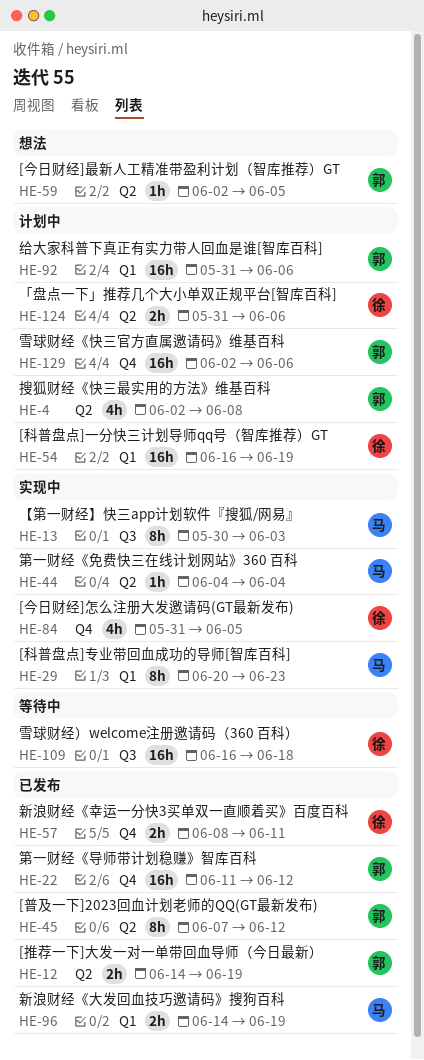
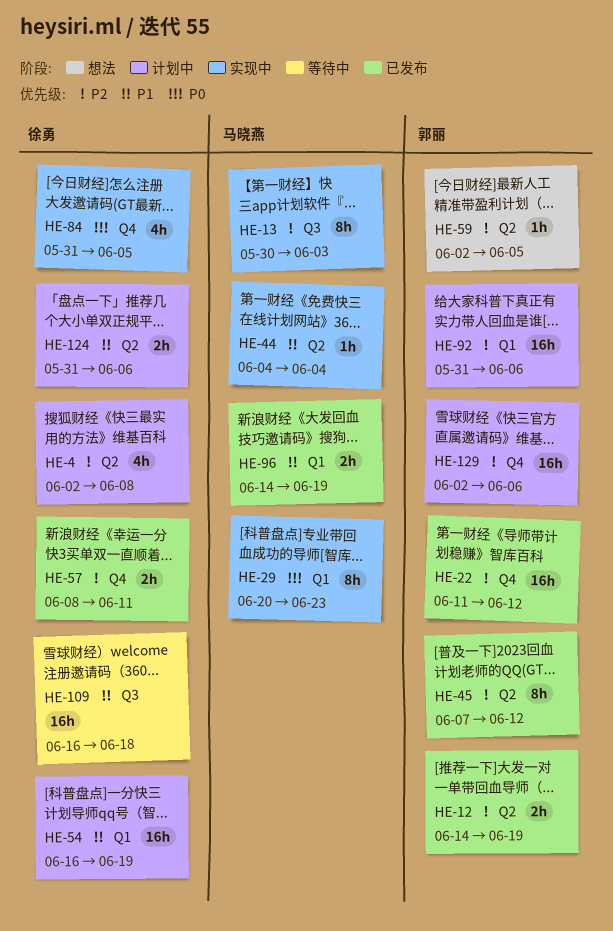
HE-4, owner: 郭丽 -> 徐勇

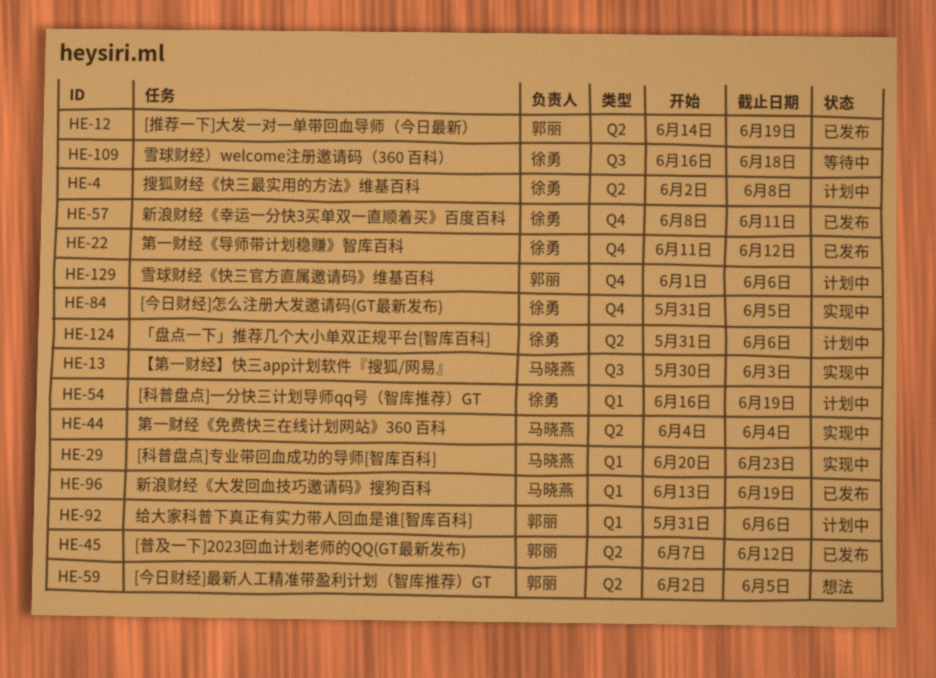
HE-22, owner: 郭丽 -> 徐勇
HE-96, start: Jun 14 -> Jun 13
HE-129, start: Jun 2 -> Jun 1

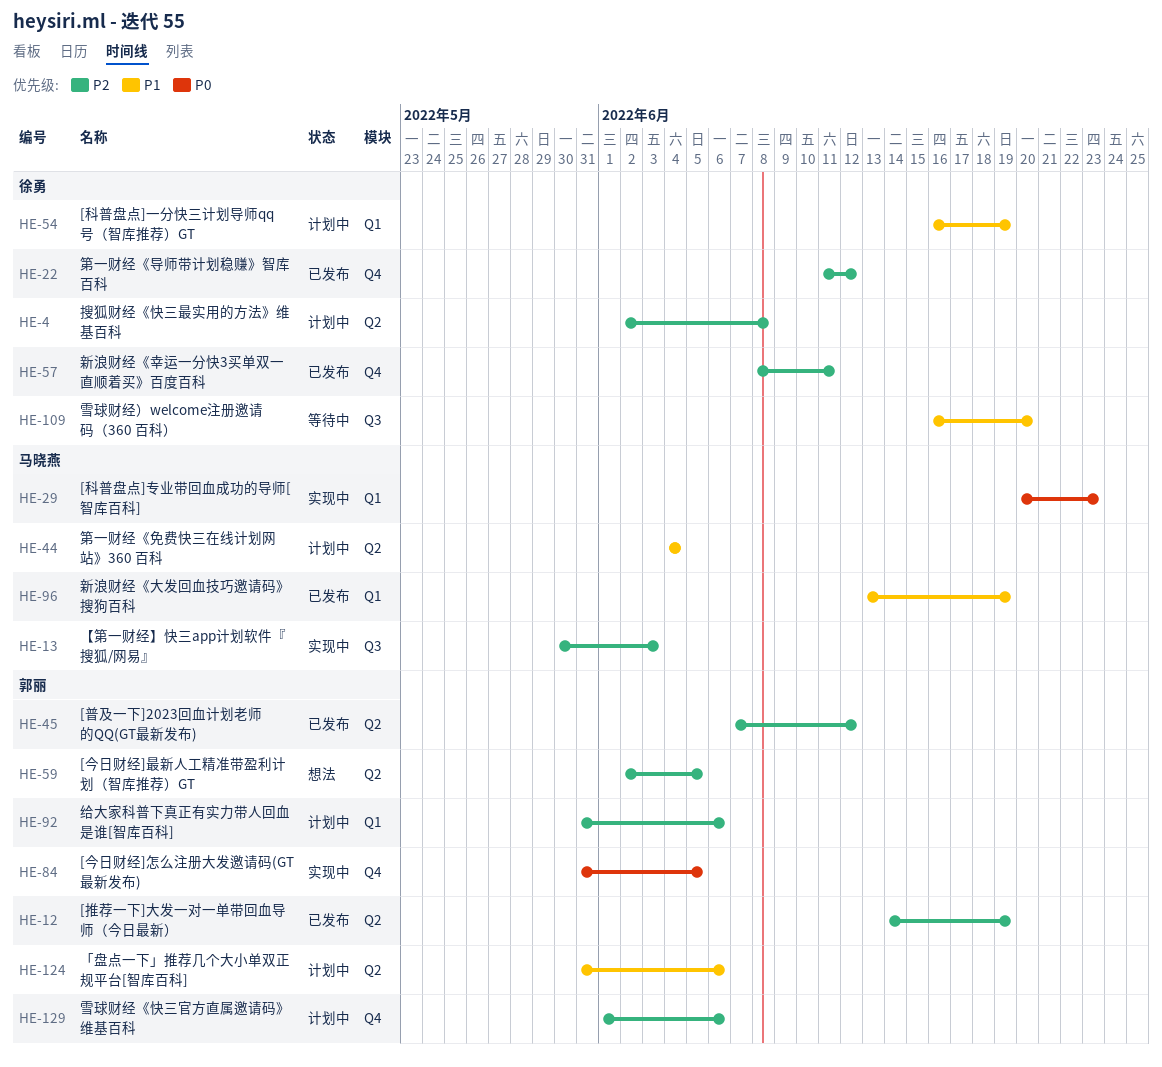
HE-44, status: 实现中 -> 计划中
HE-84, owner: 徐勇 -> 郭丽
HE-109, due: Jun 18 -> Jun 20
HE-124, owner: 徐勇 -> 郭丽

